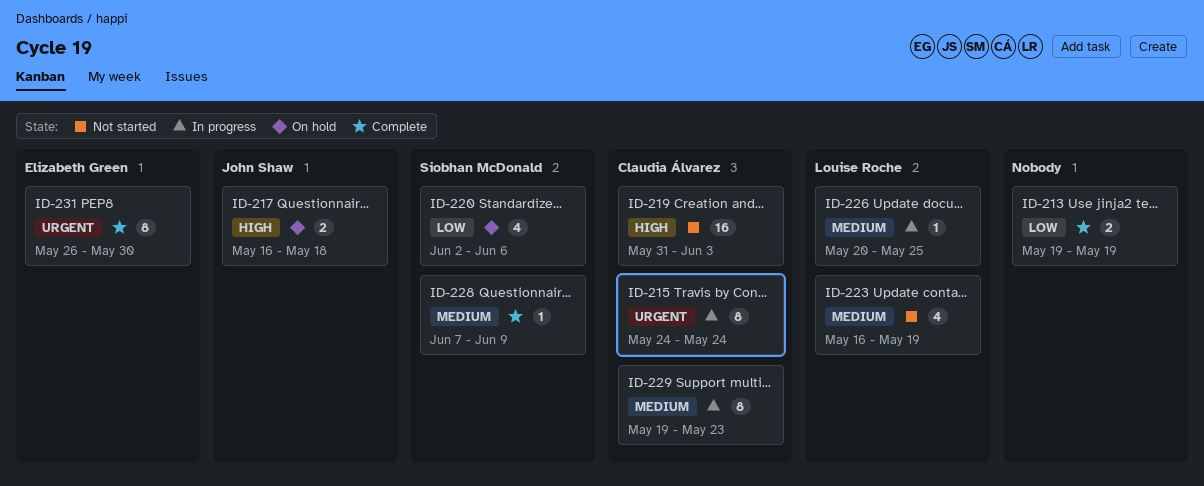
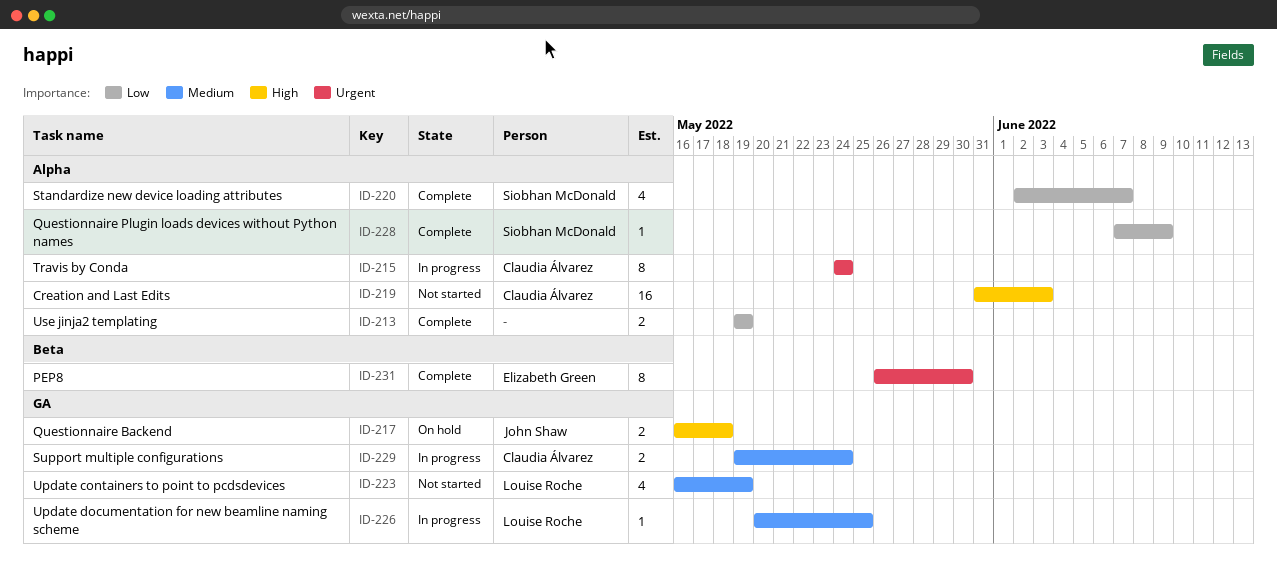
ID-220, status: On hold -> Complete
ID-220, due: Jun 6 -> Jun 7
ID-228, priority: Medium -> Low
ID-229, estimate: 8 -> 2
ID-229, due: May 23 -> May 24

